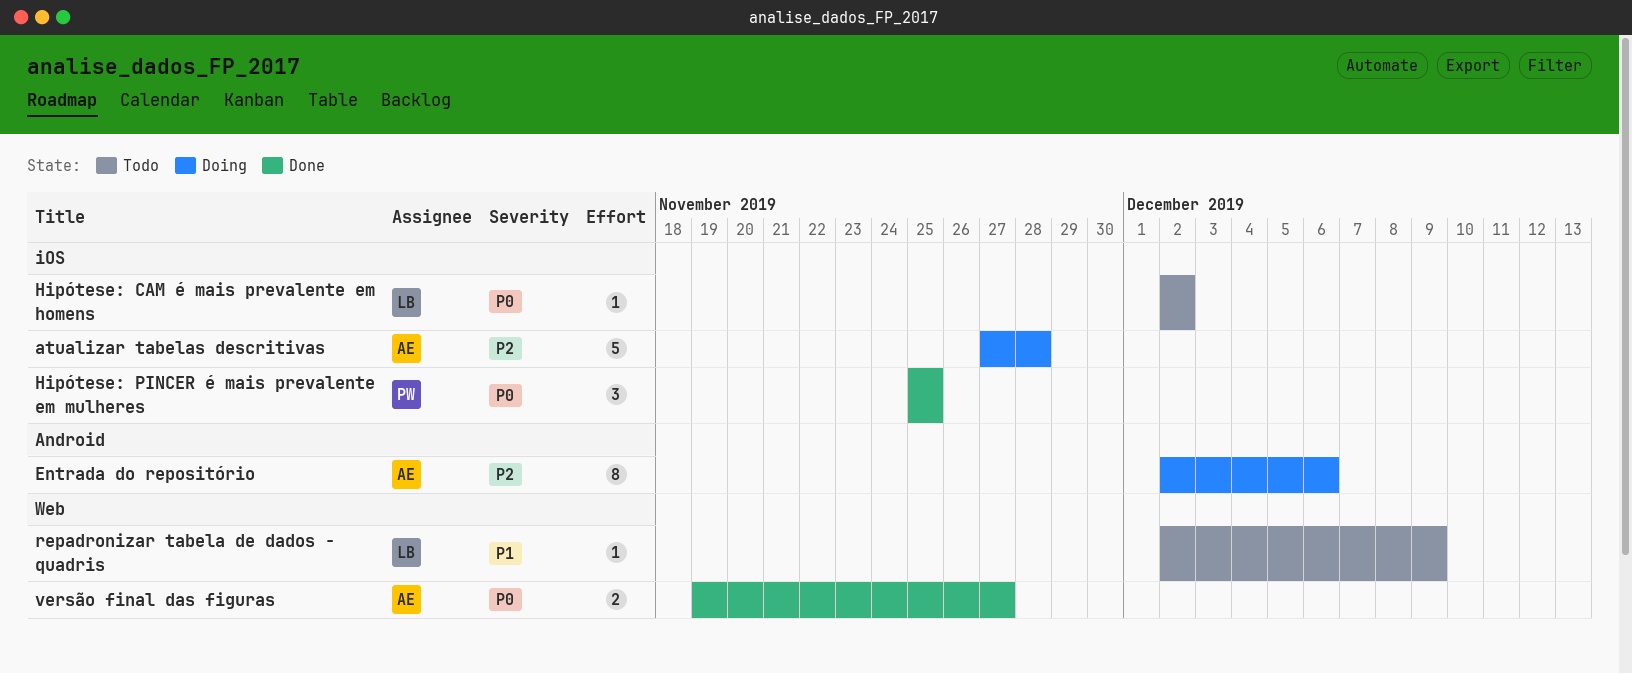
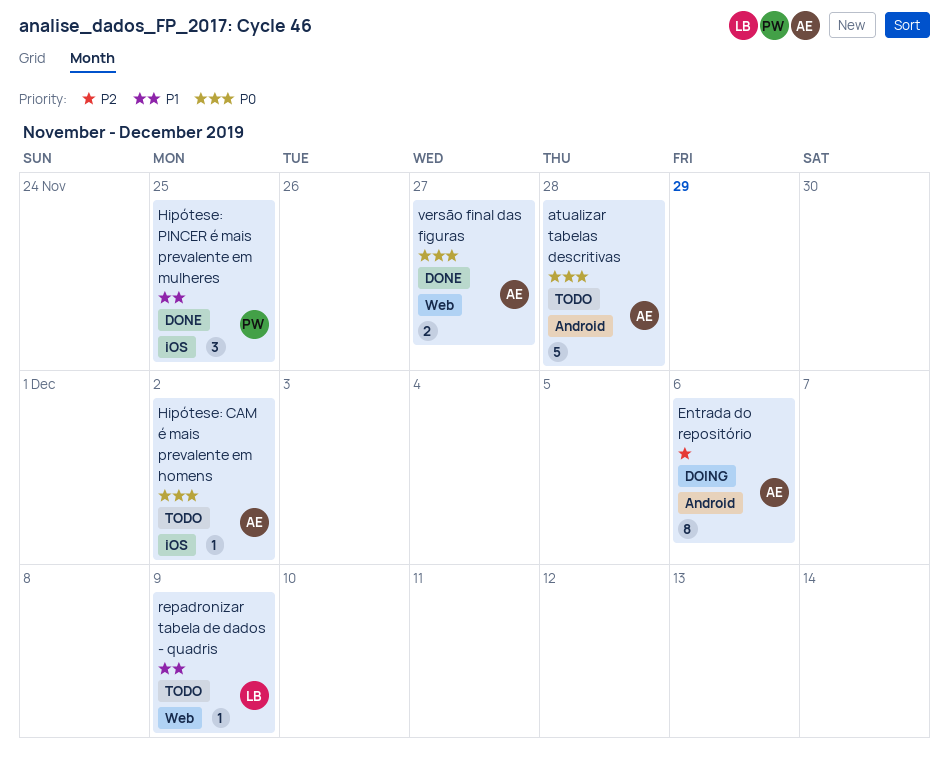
atualizar tabelas descritivas, status: Doing -> Todo
atualizar tabelas descritivas, priority: P2 -> P0
atualizar tabelas descritivas, label: iOS -> Android
Hipótese: CAM é mais prevalente em homens, owner: LB -> AE
Hipótese: PINCER é mais prevalente em mulheres, priority: P0 -> P1

